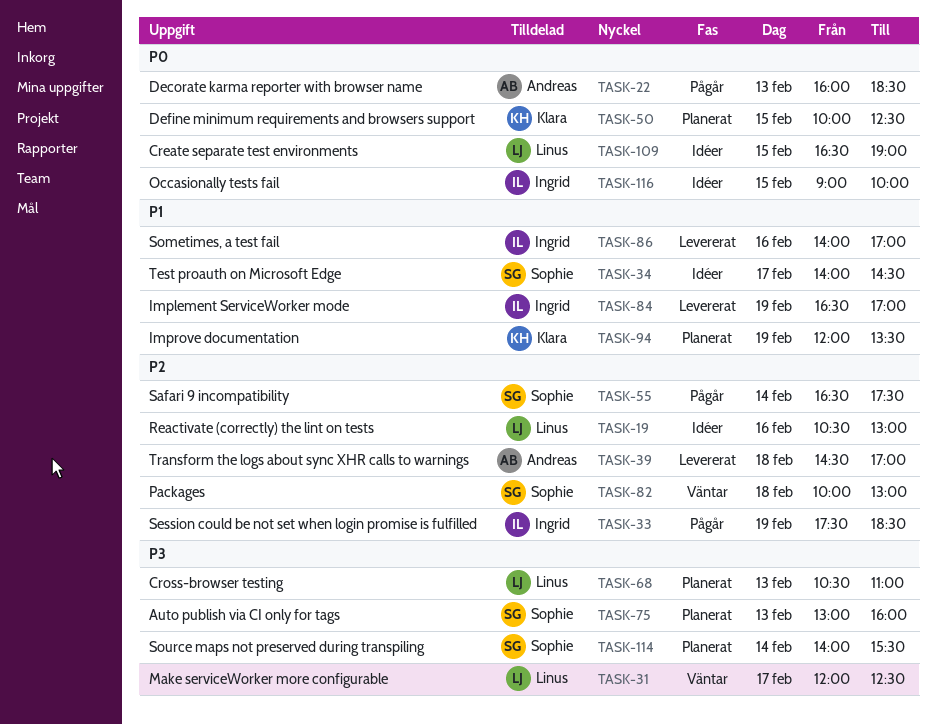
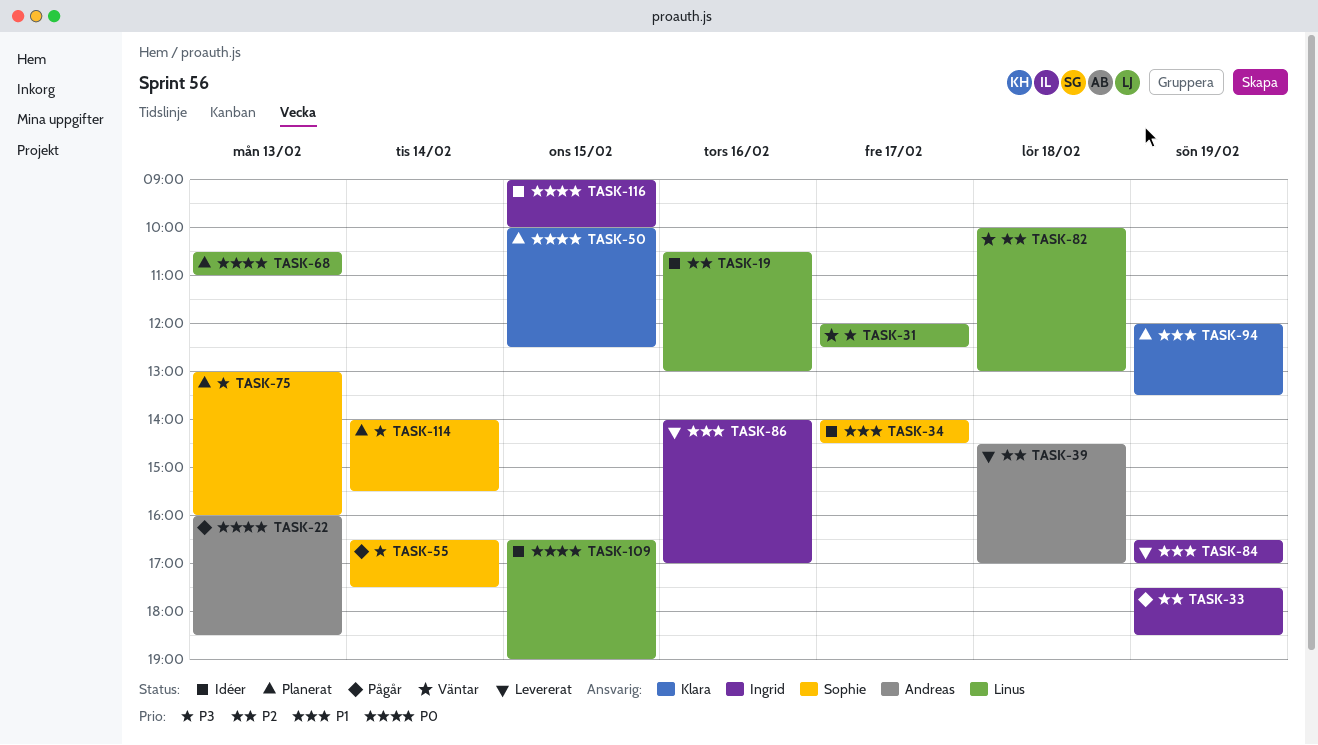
TASK-55, priority: P2 -> P3
TASK-68, priority: P3 -> P0
TASK-82, owner: Sophie -> Linus

